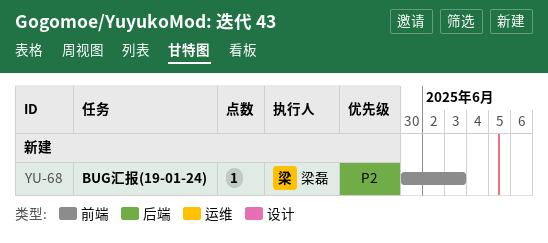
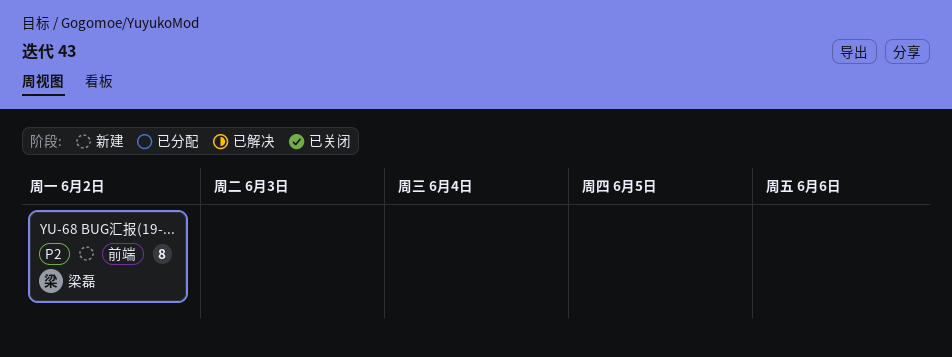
YU-68, estimate: 1 -> 8
YU-68, due: Jun 3 -> Jun 2

